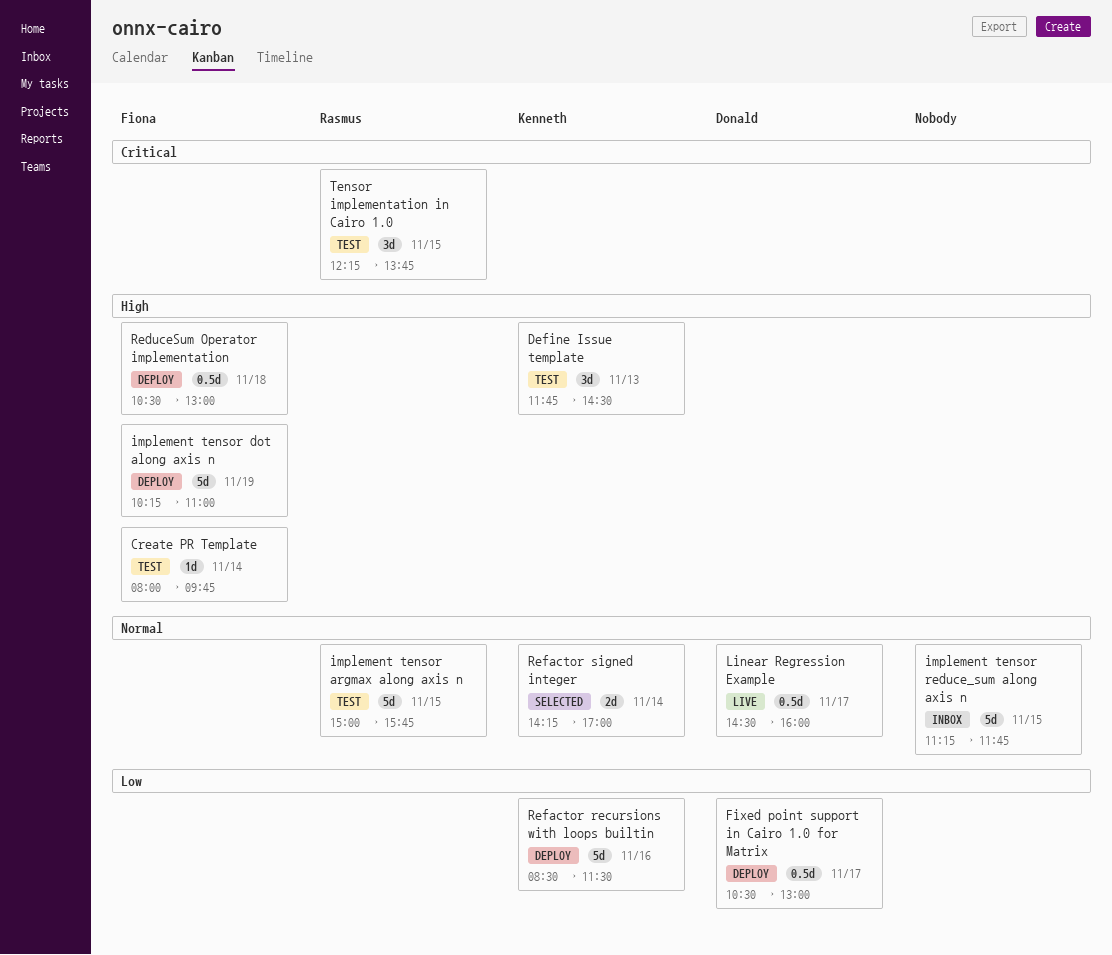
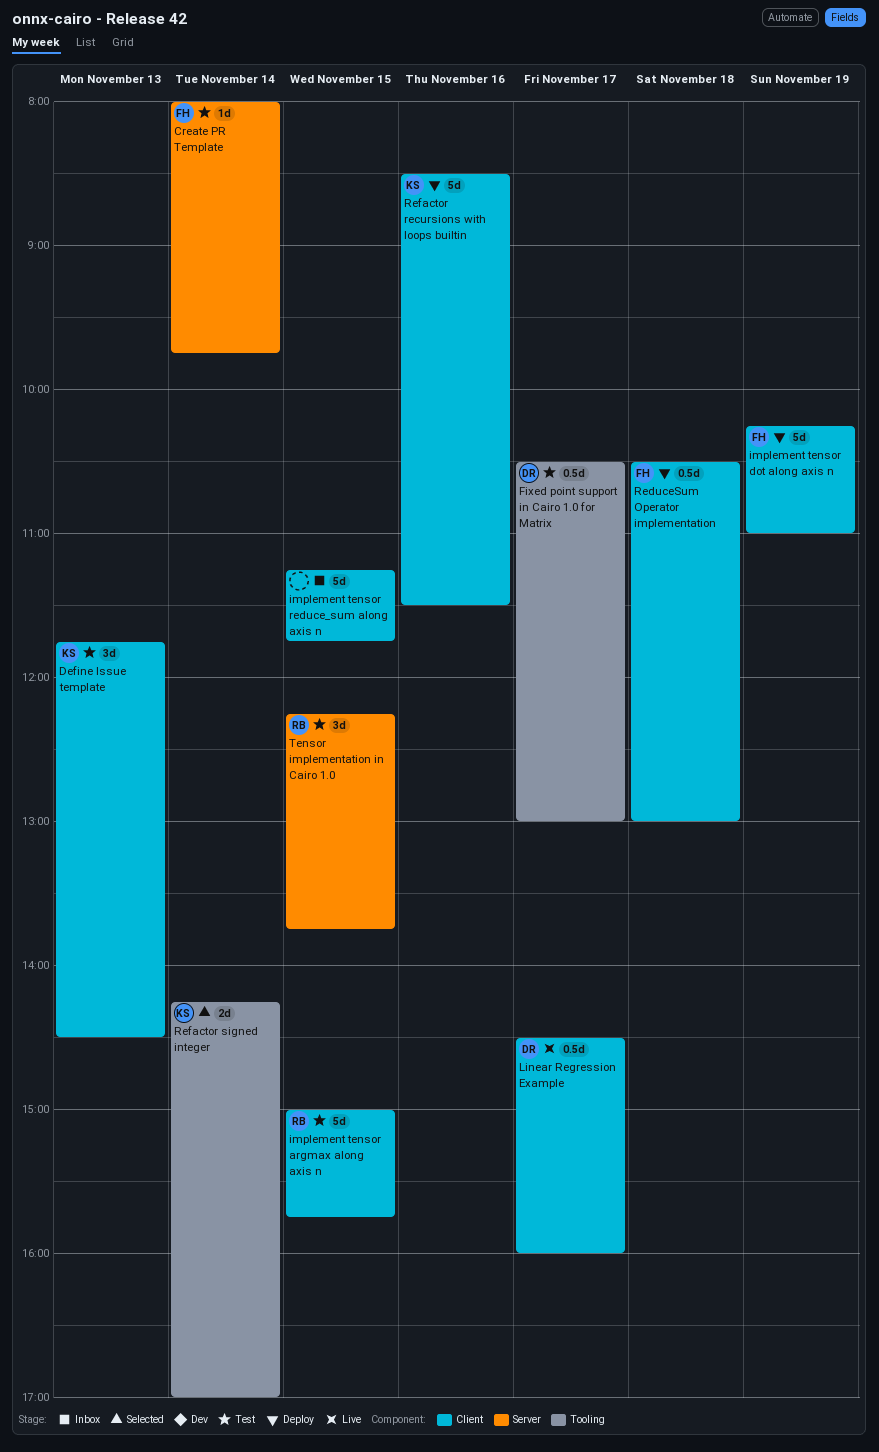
Fixed point support in Cairo 1.0 for Matrix, status: Deploy -> Test

